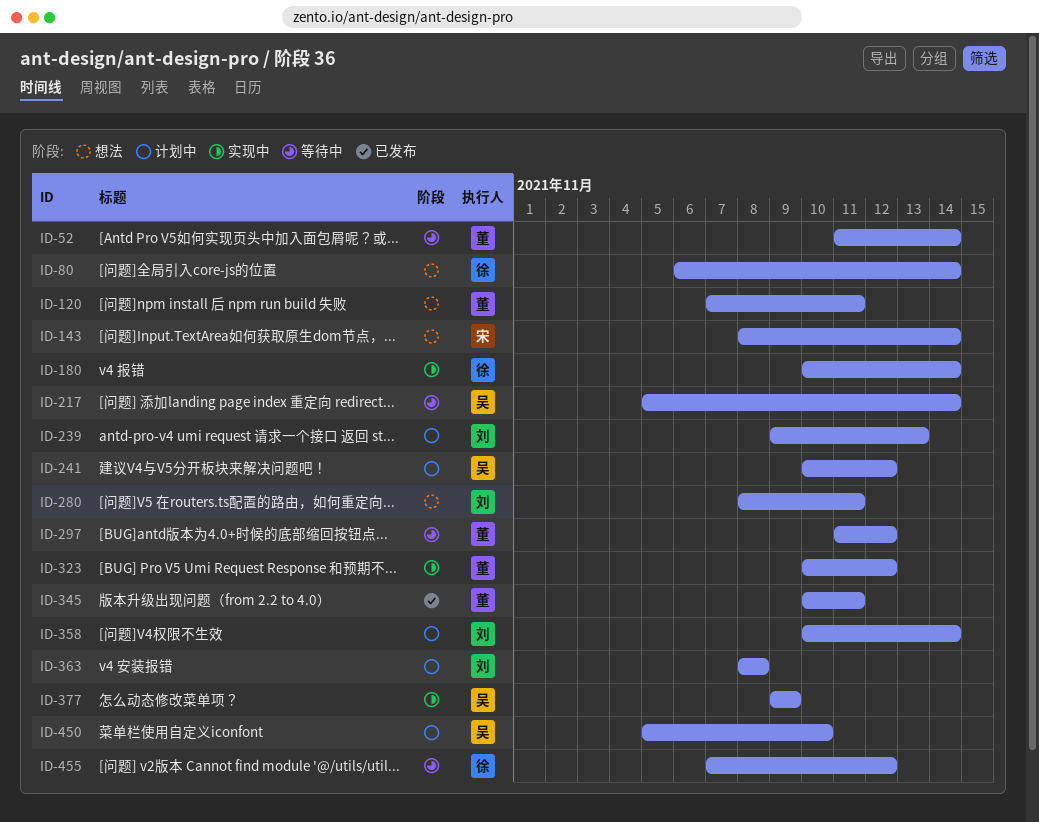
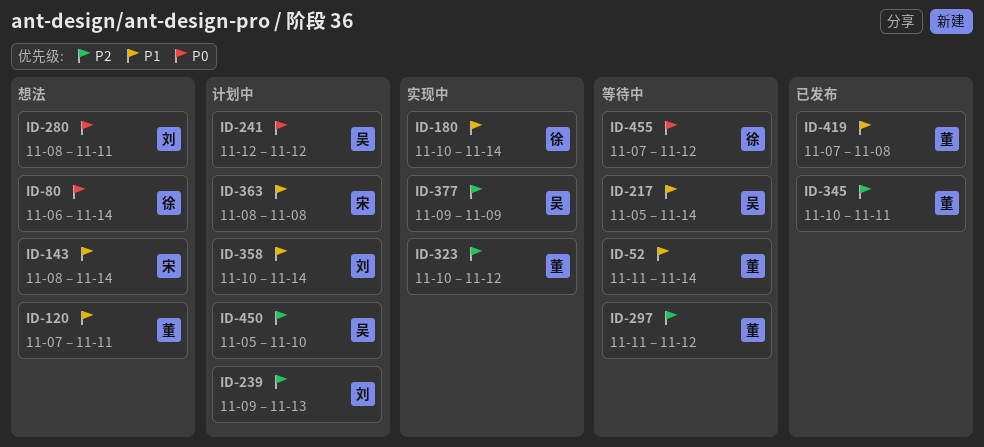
ID-241, start: Nov 10 -> Nov 12
ID-363, owner: 刘 -> 宋
ID-419: none -> present

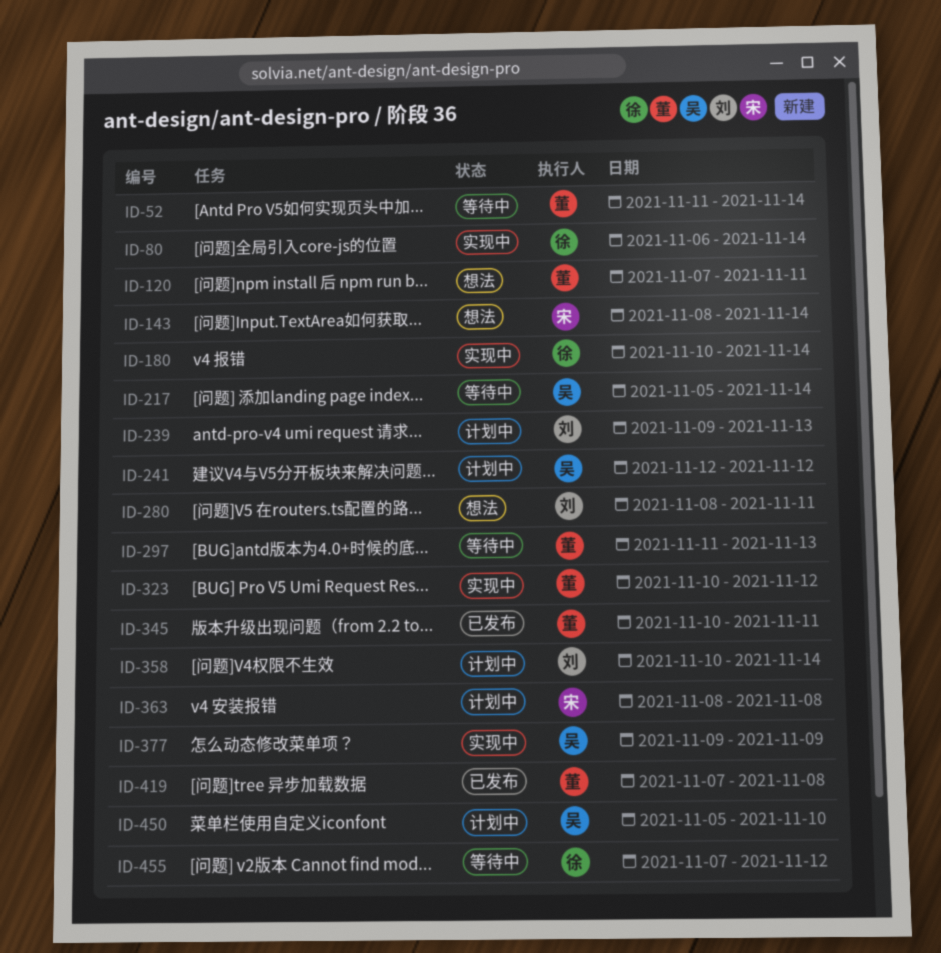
ID-80, status: 想法 -> 实现中
ID-297, due: Nov 12 -> Nov 13

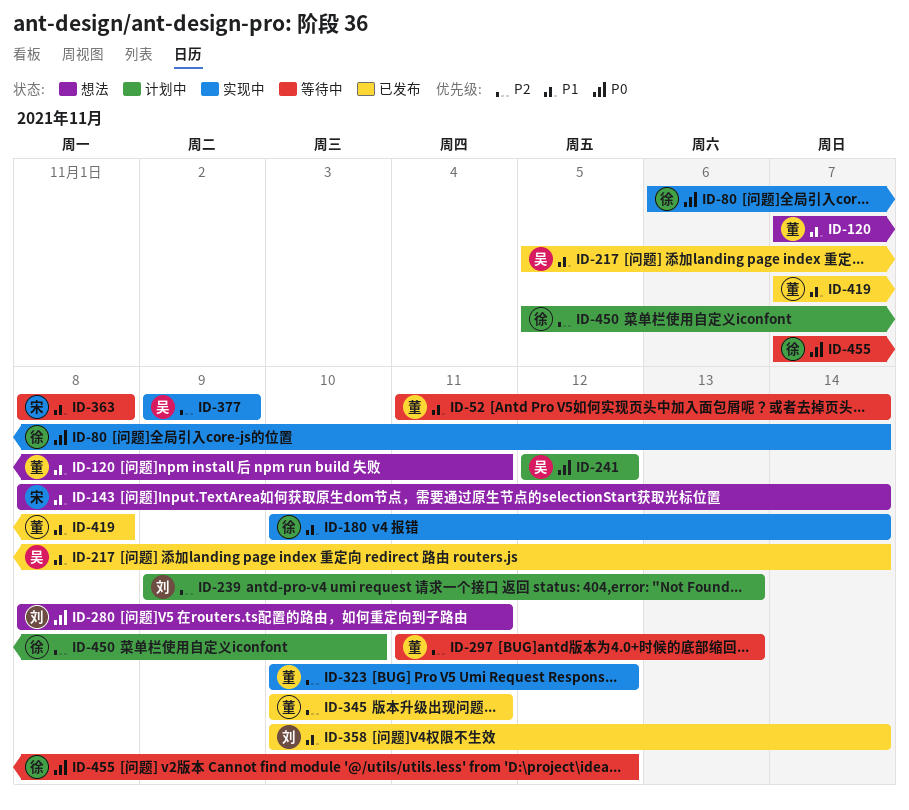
ID-217, status: 等待中 -> 已发布
ID-358, status: 计划中 -> 已发布
ID-363, status: 计划中 -> 等待中
ID-450, owner: 吴 -> 徐

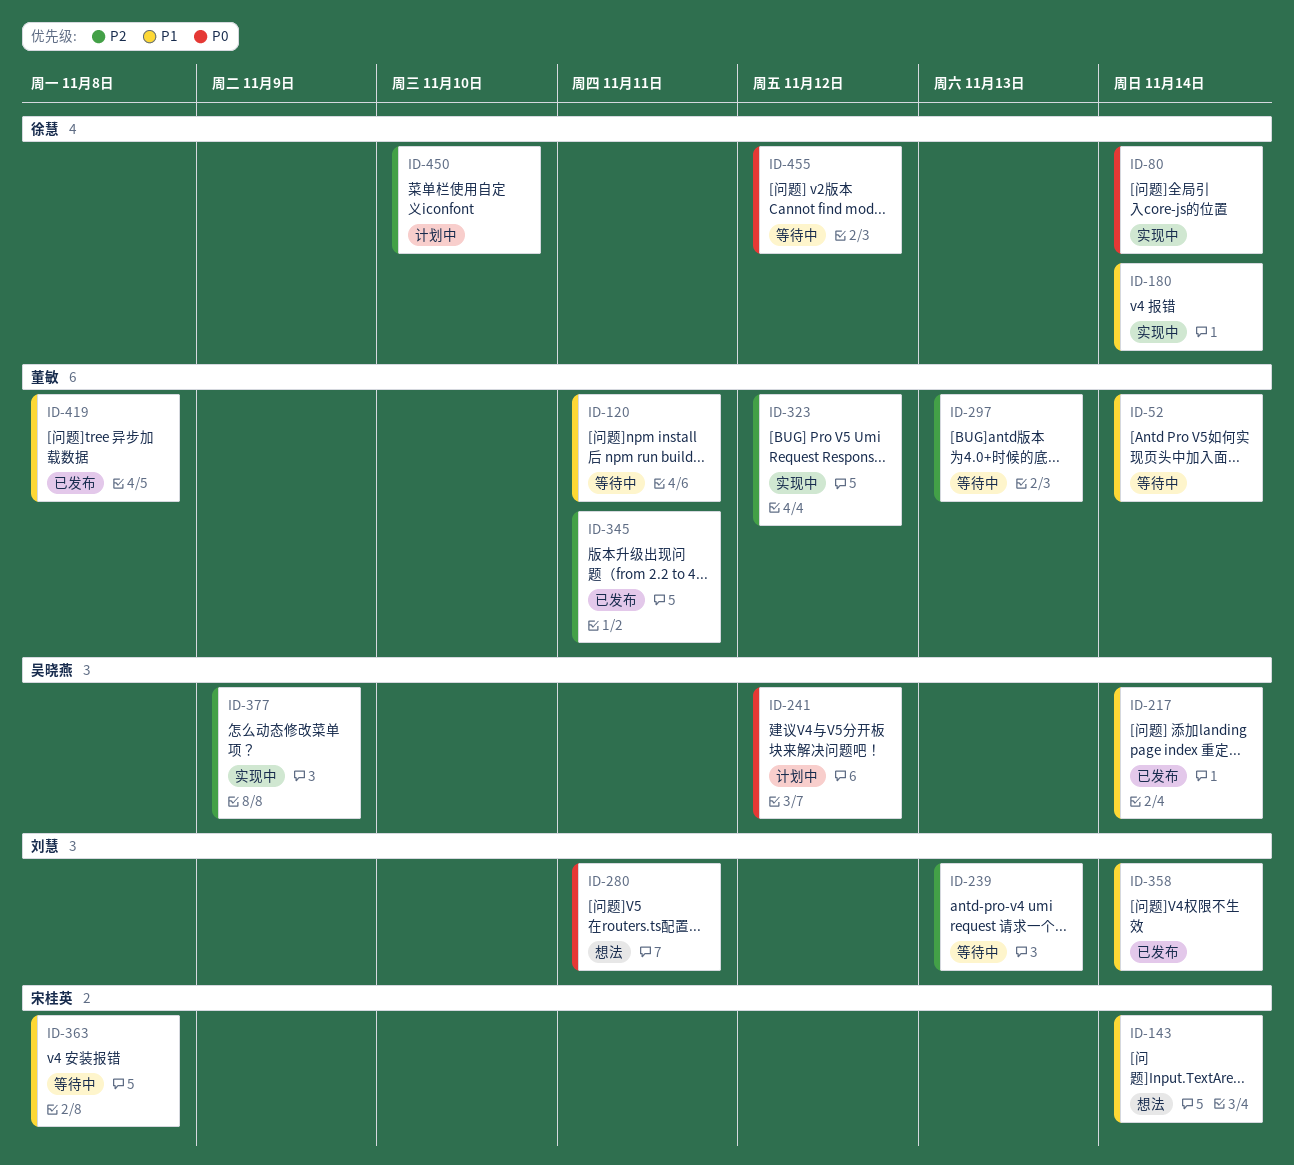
ID-120, status: 想法 -> 等待中
ID-239, status: 计划中 -> 等待中

